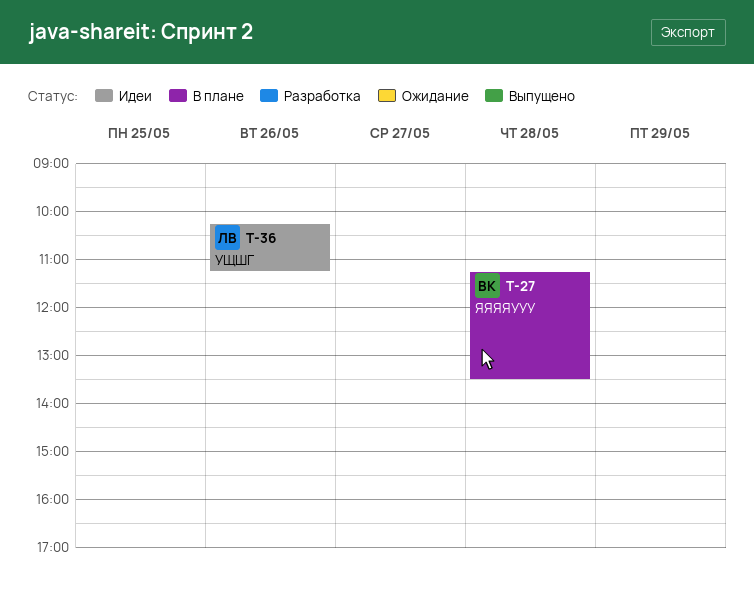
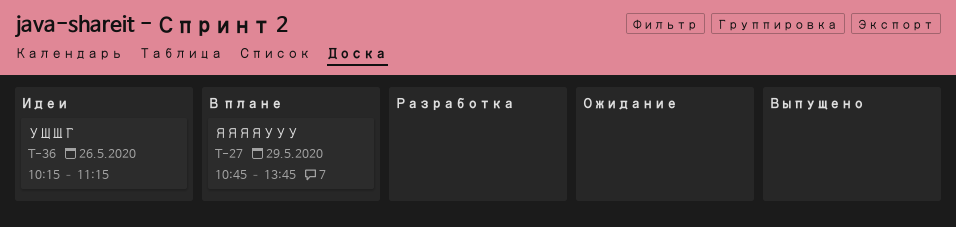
T-27, day: May 28 -> May 29
T-27, begins: 11:15 -> 10:45
T-27, ends: 13:30 -> 13:45

